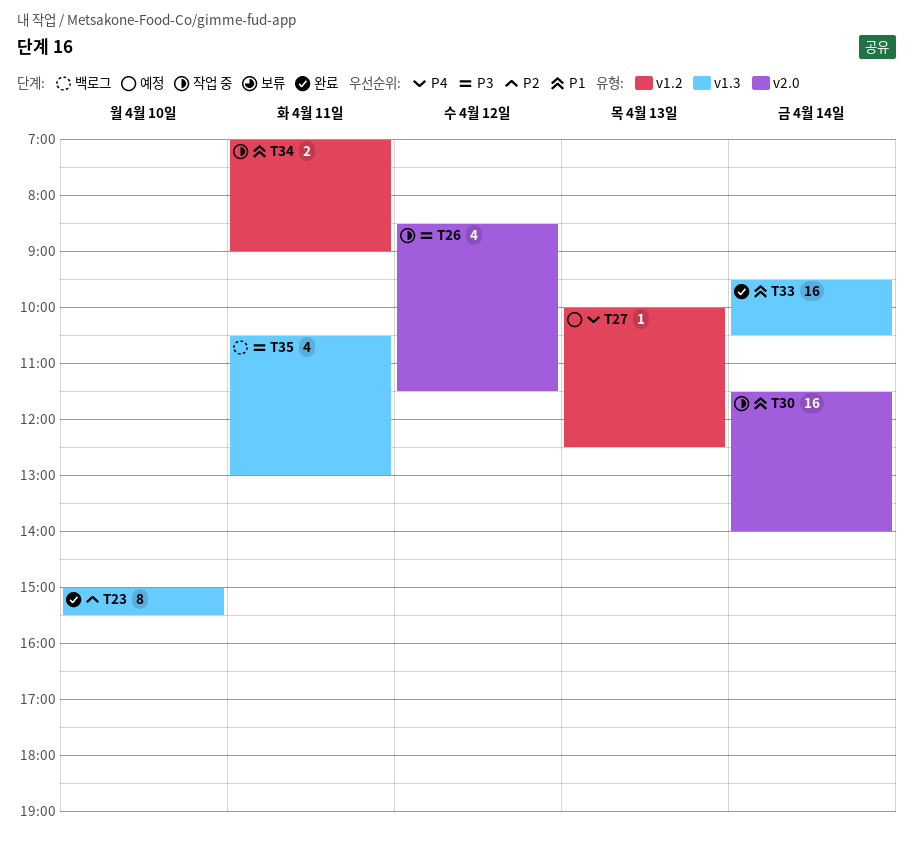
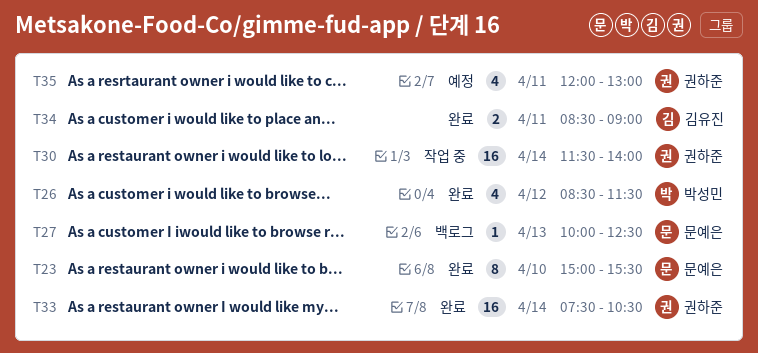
T26, status: 작업 중 -> 완료
T27, status: 예정 -> 백로그
T33, begins: 09:30 -> 07:30
T34, status: 작업 중 -> 완료
T34, begins: 07:00 -> 08:30
T35, status: 백로그 -> 예정
T35, begins: 10:30 -> 12:00

